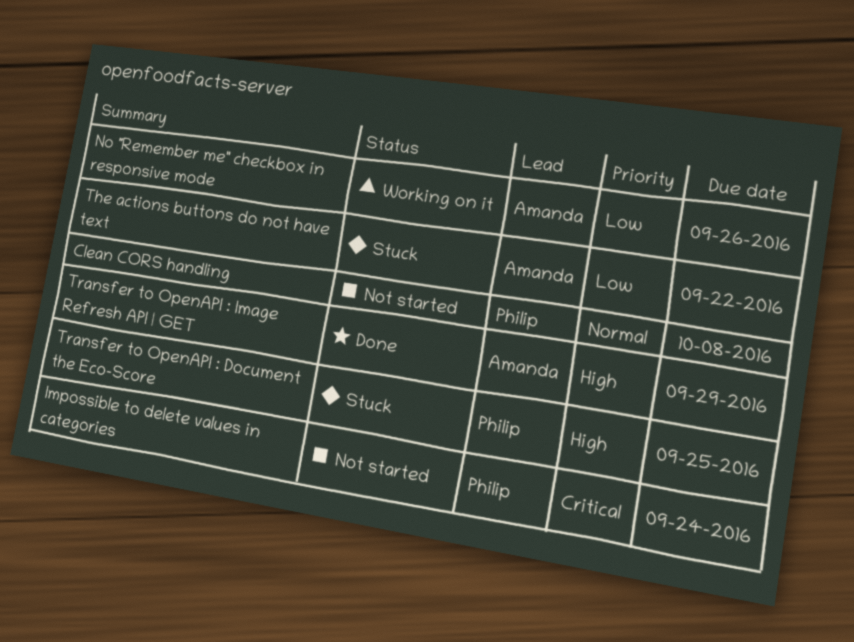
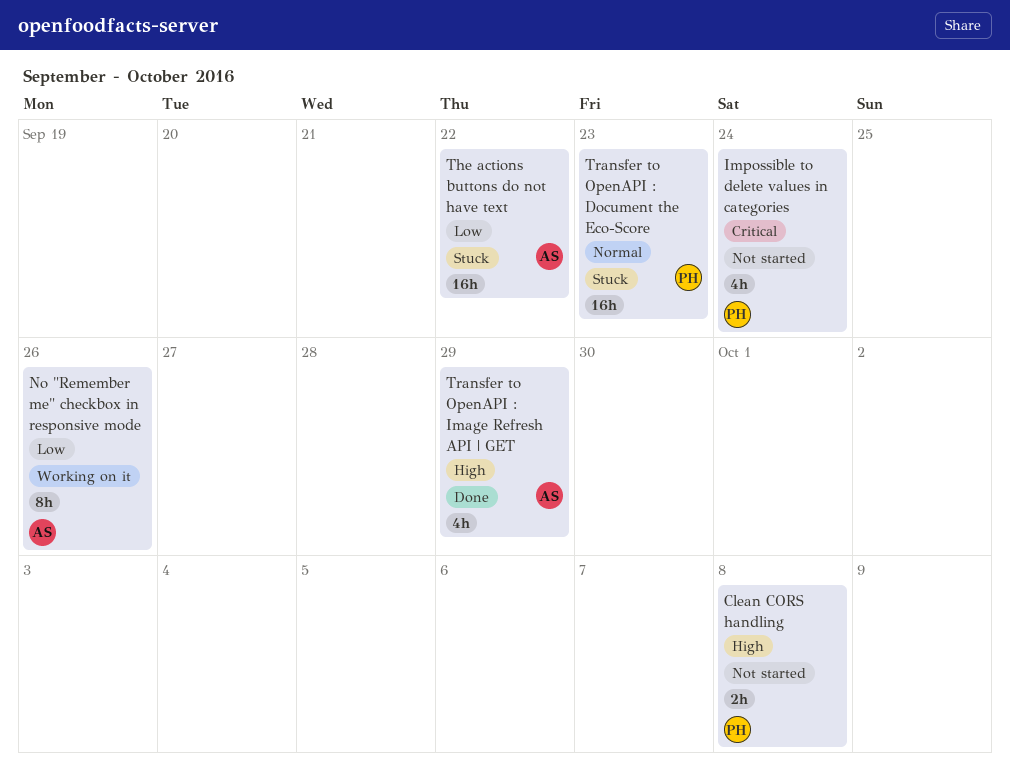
Clean CORS handling, priority: Normal -> High
Transfer to OpenAPI : Document the Eco-Score, priority: High -> Normal
Transfer to OpenAPI : Document the Eco-Score, due: Sep 25 -> Sep 23

